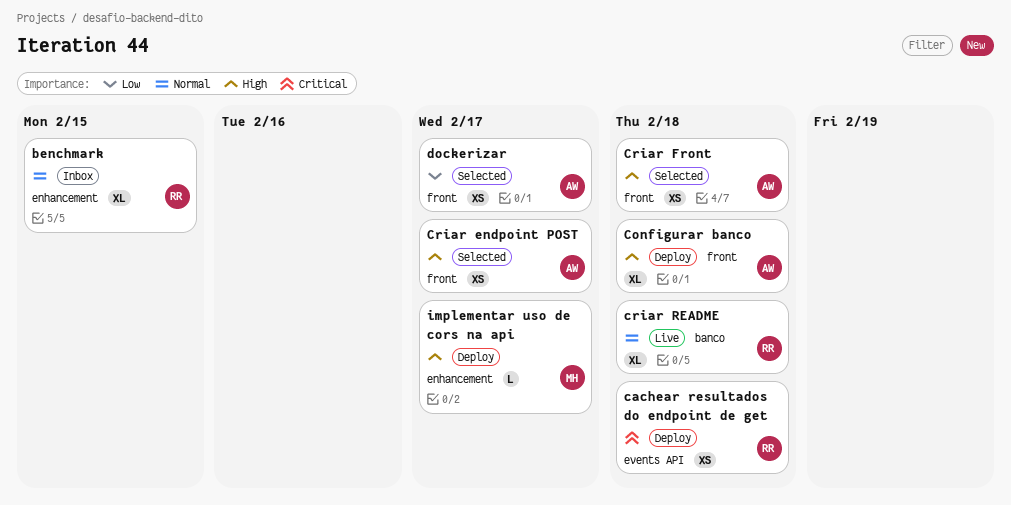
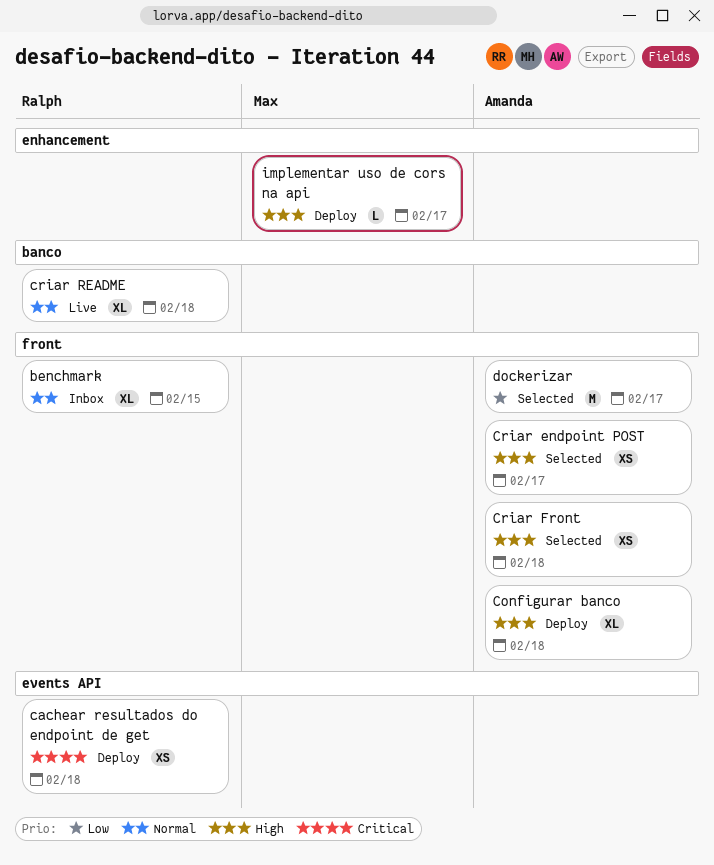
benchmark, label: enhancement -> front
dockerizar, estimate: XS -> M

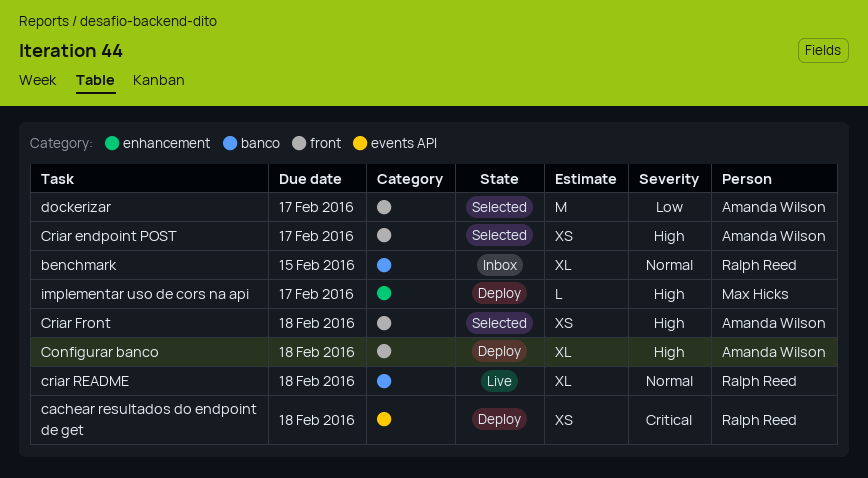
benchmark, label: front -> banco

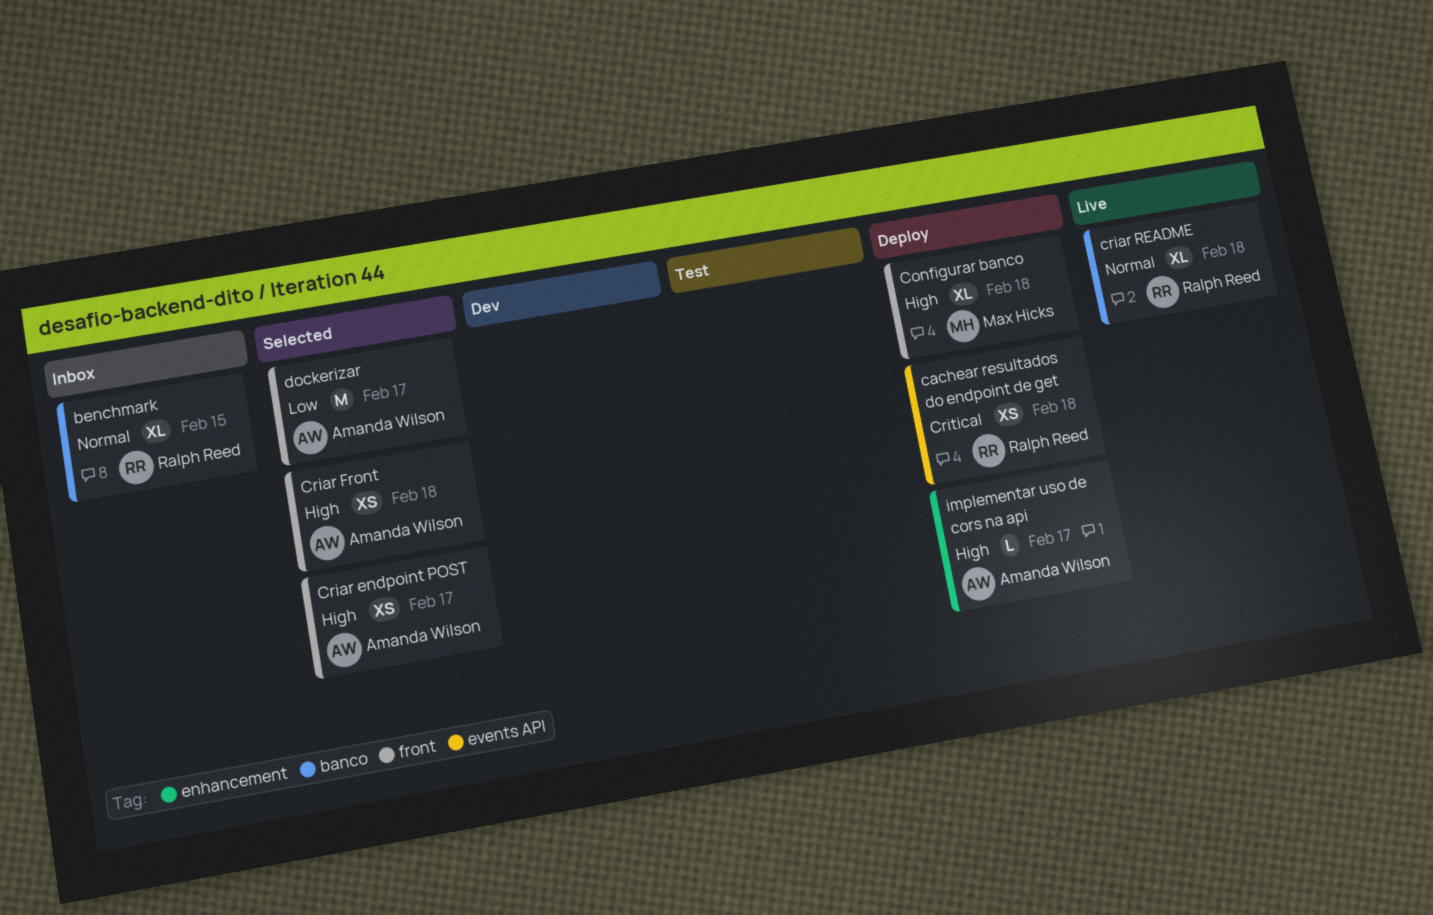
Configurar banco, owner: Amanda Wilson -> Max Hicks
implementar uso de cors na api, owner: Max Hicks -> Amanda Wilson

